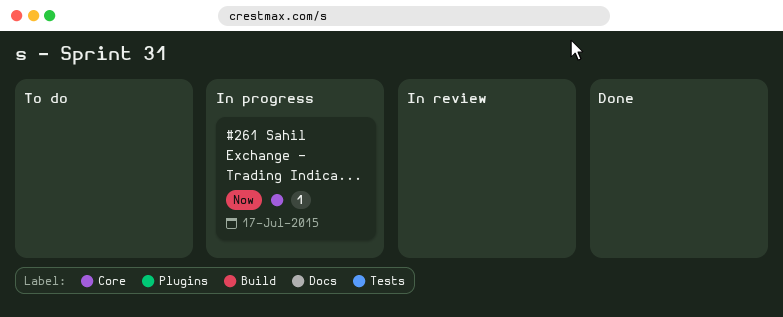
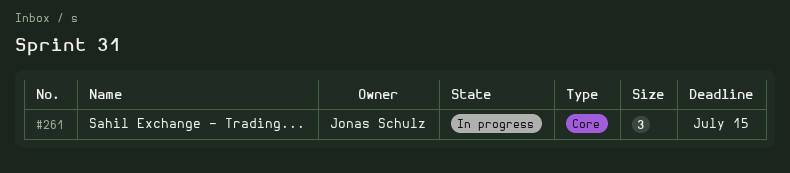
#261, estimate: 1 -> 3
#261, due: Jul 17 -> Jul 15

